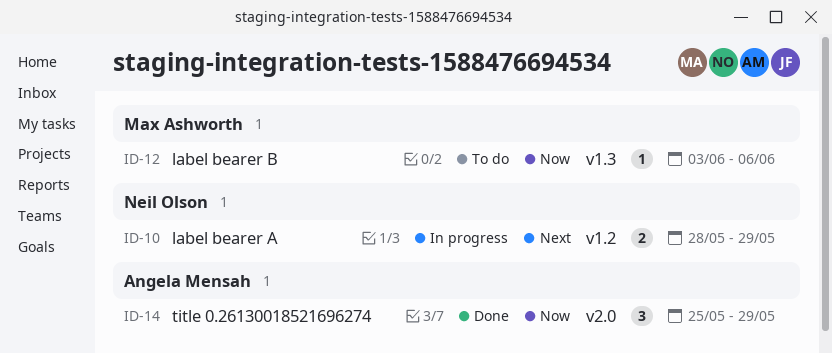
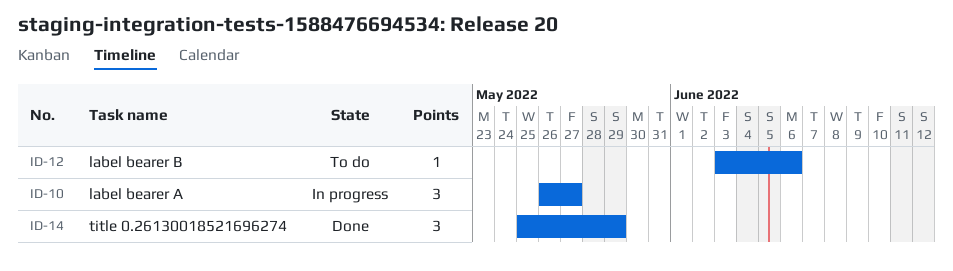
ID-10, estimate: 2 -> 3
ID-10, start: May 28 -> May 26
ID-10, due: May 29 -> May 27

